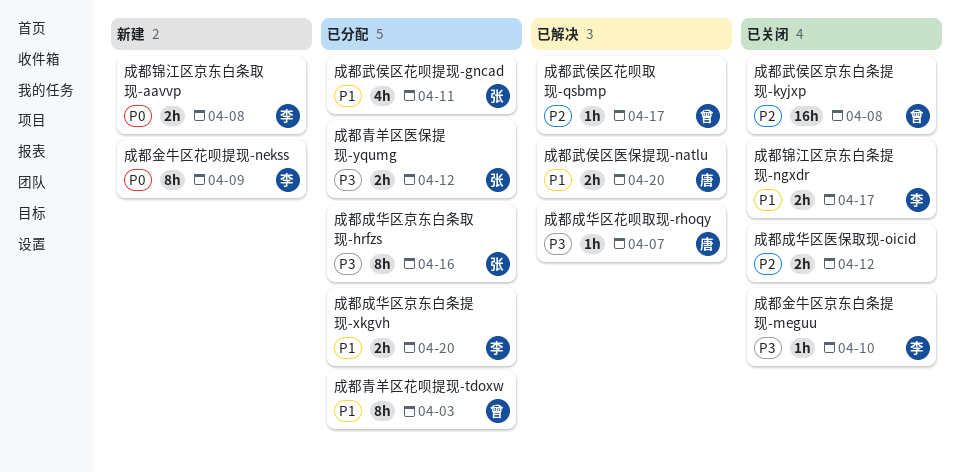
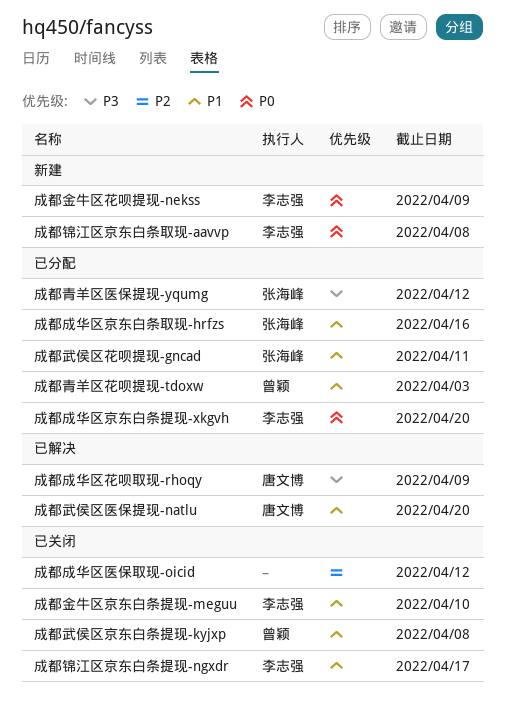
成都成华区京东白条取现-hrfzs, priority: P3 -> P1
成都成华区京东白条提现-xkgvh, priority: P1 -> P0
成都成华区花呗取现-rhoqy, due: Apr 7 -> Apr 9
成都武侯区京东白条提现-kyjxp, priority: P2 -> P1
成都武侯区花呗取现-qsbmp: present -> none
成都金牛区京东白条提现-meguu, priority: P3 -> P1

